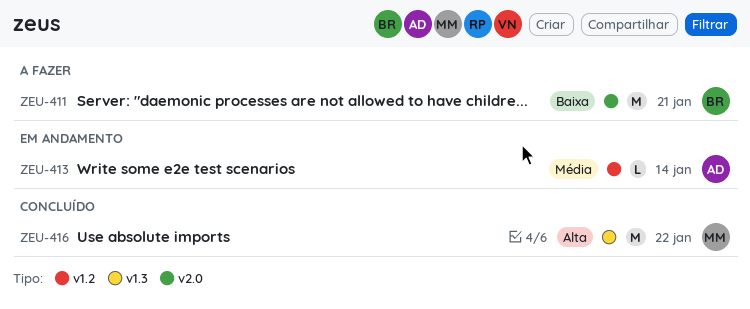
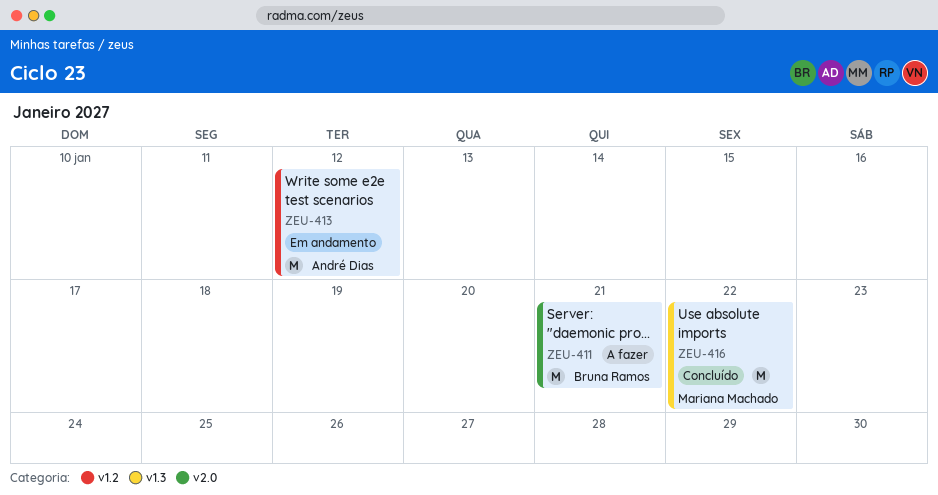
ZEU-413, estimate: L -> M
ZEU-413, due: Jan 14 -> Jan 12

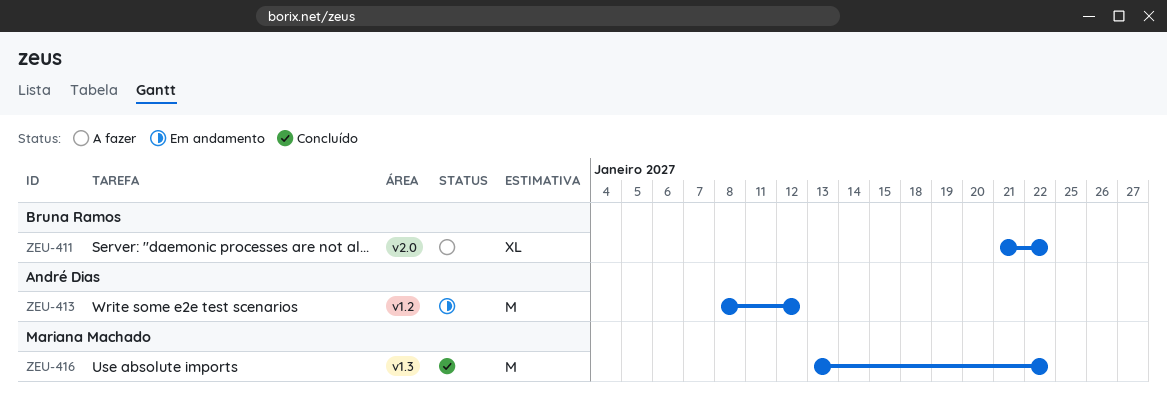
ZEU-411, estimate: M -> XL
ZEU-411, due: Jan 21 -> Jan 22

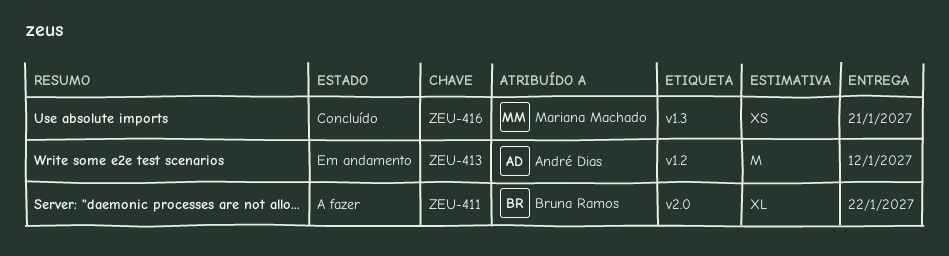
ZEU-416, estimate: M -> XS
ZEU-416, due: Jan 22 -> Jan 21

